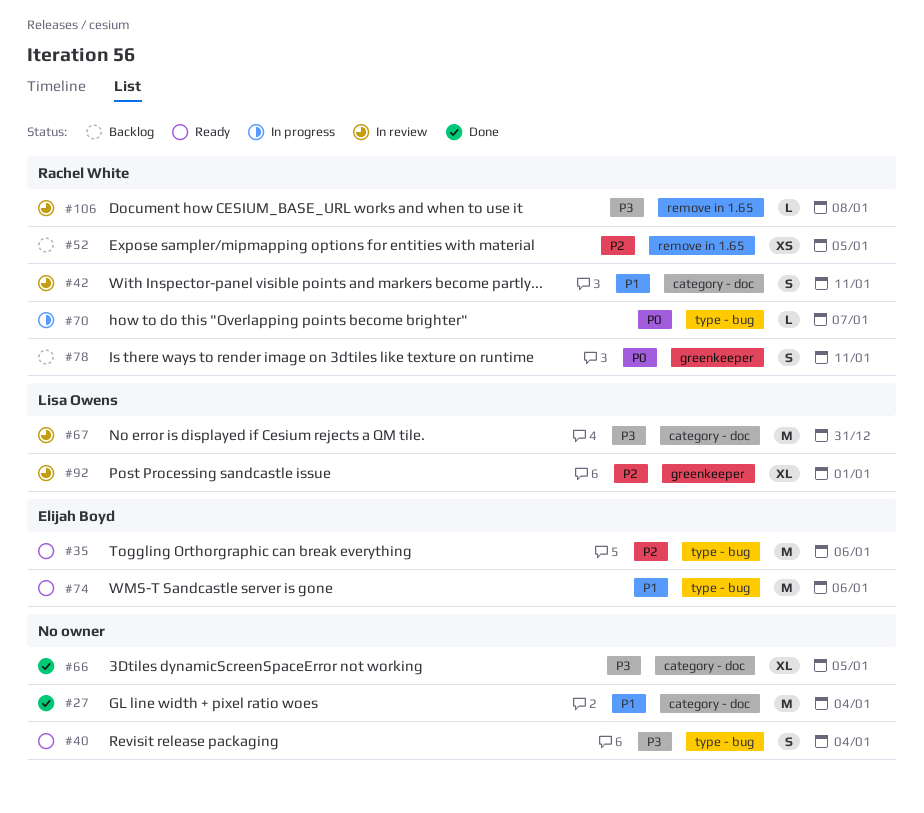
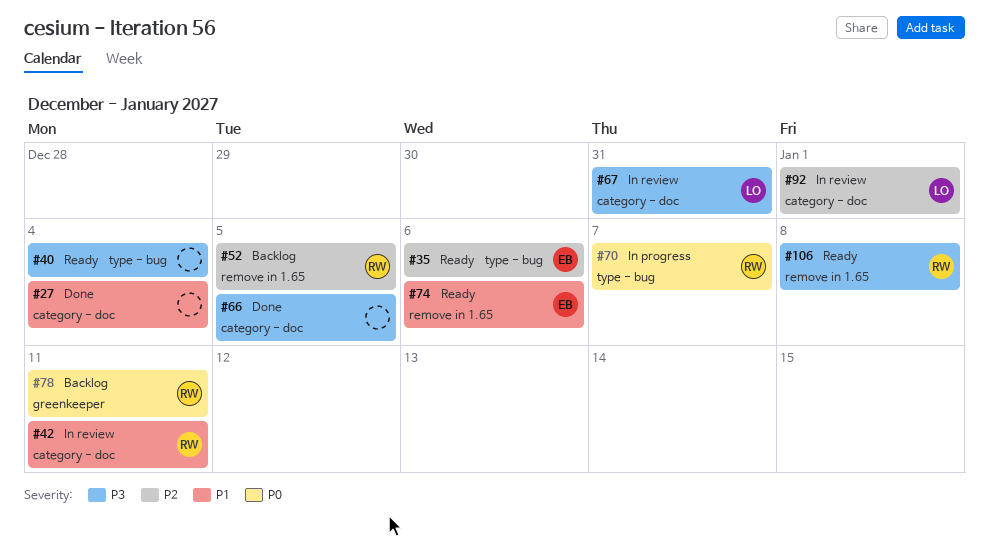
#74, label: type - bug -> remove in 1.65
#92, label: greenkeeper -> category - doc
#106, status: In review -> Ready

